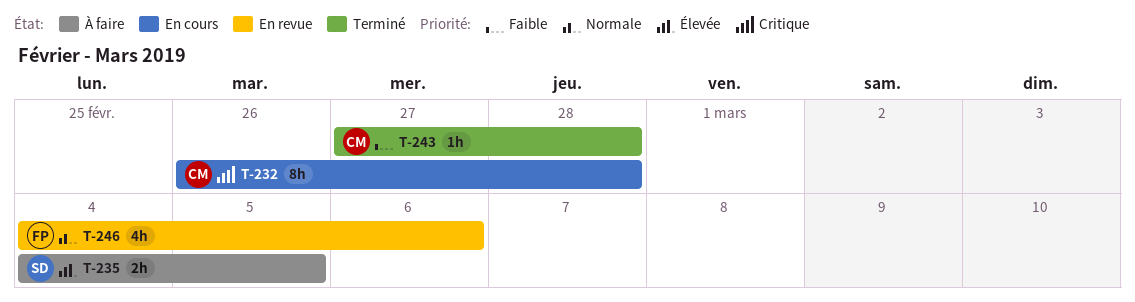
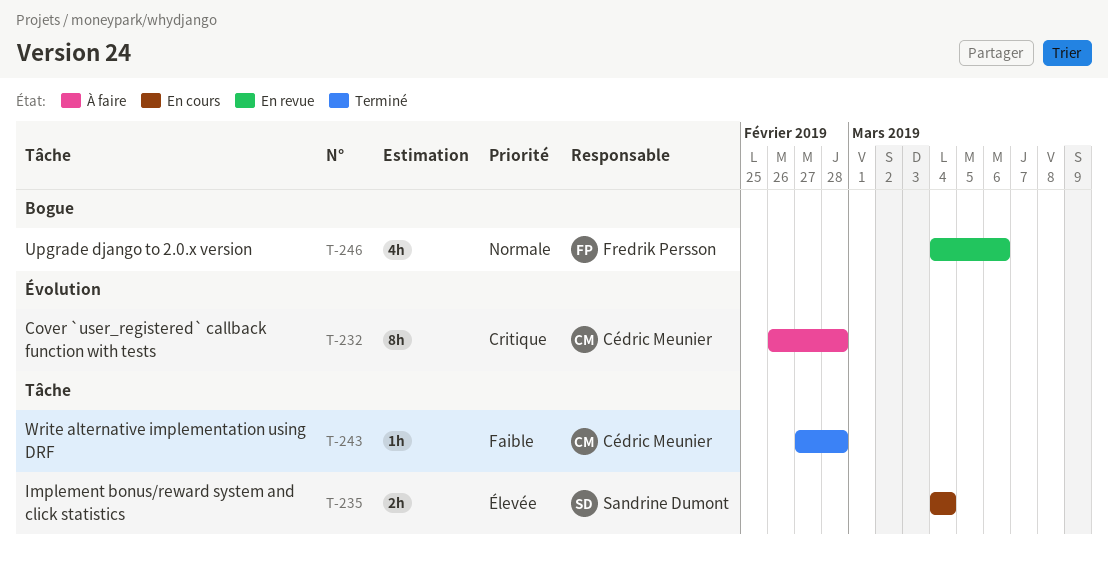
T-232, status: En cours -> À faire
T-235, status: À faire -> En cours
T-235, due: Mar 5 -> Mar 4

